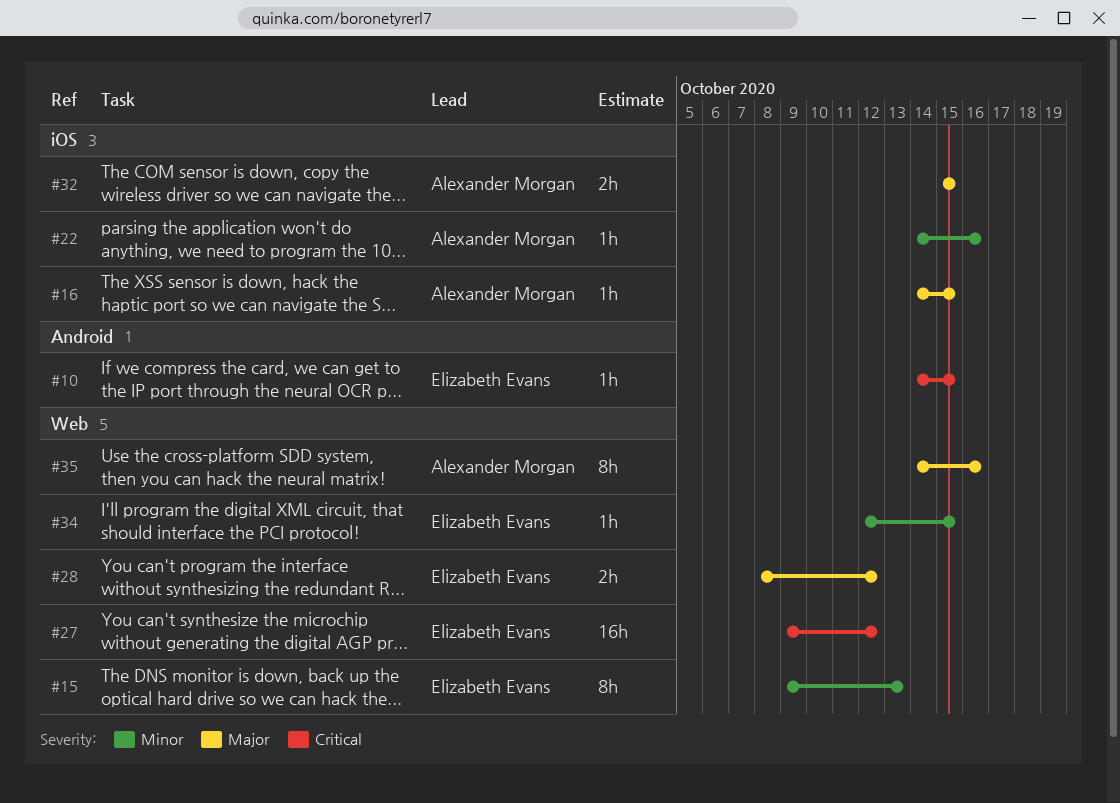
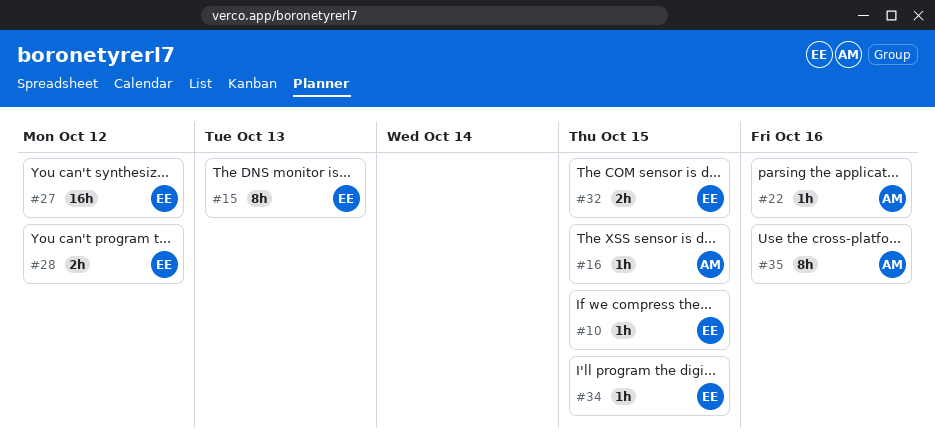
#32, owner: Alexander Morgan -> Elizabeth Evans

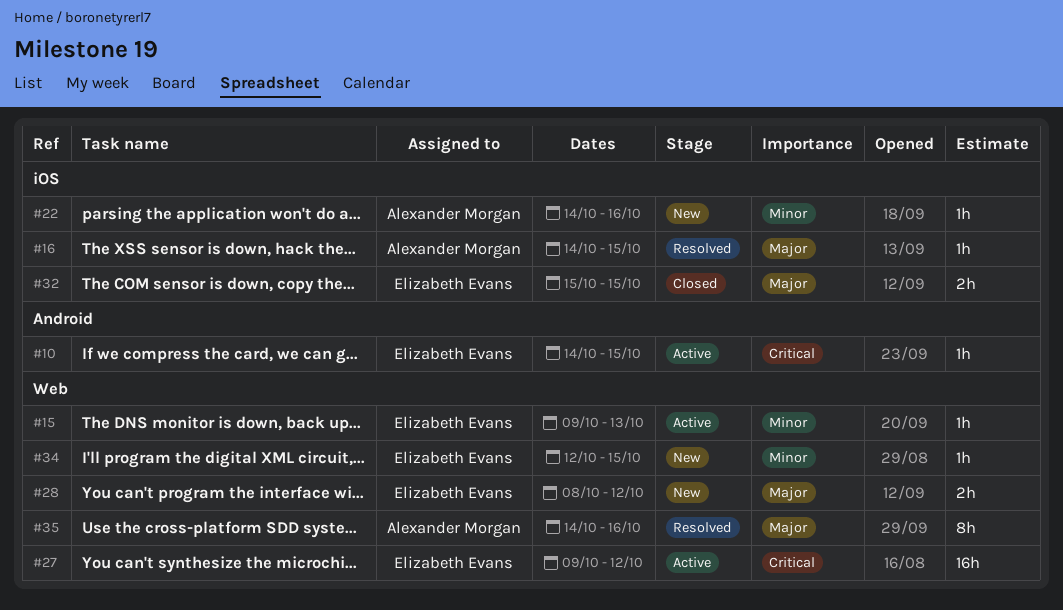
#15, estimate: 8h -> 1h

